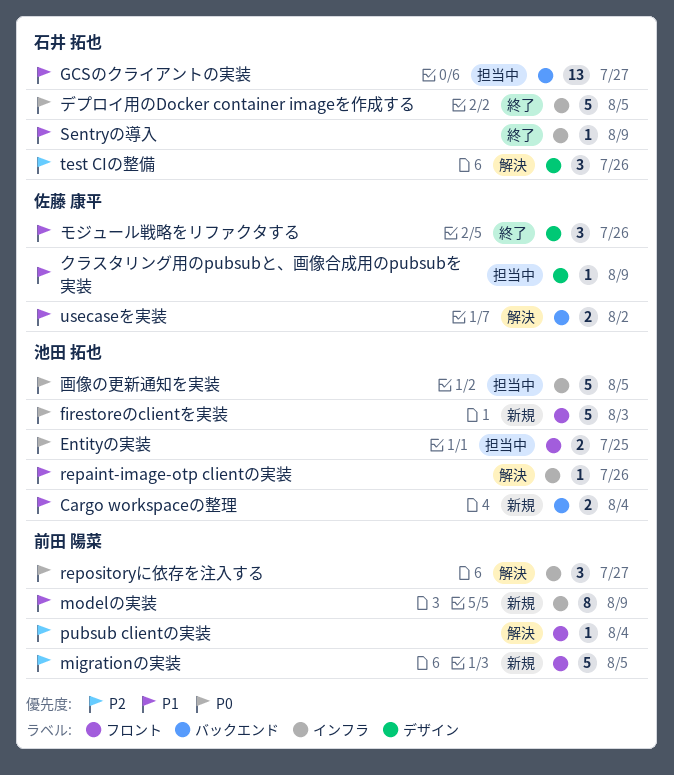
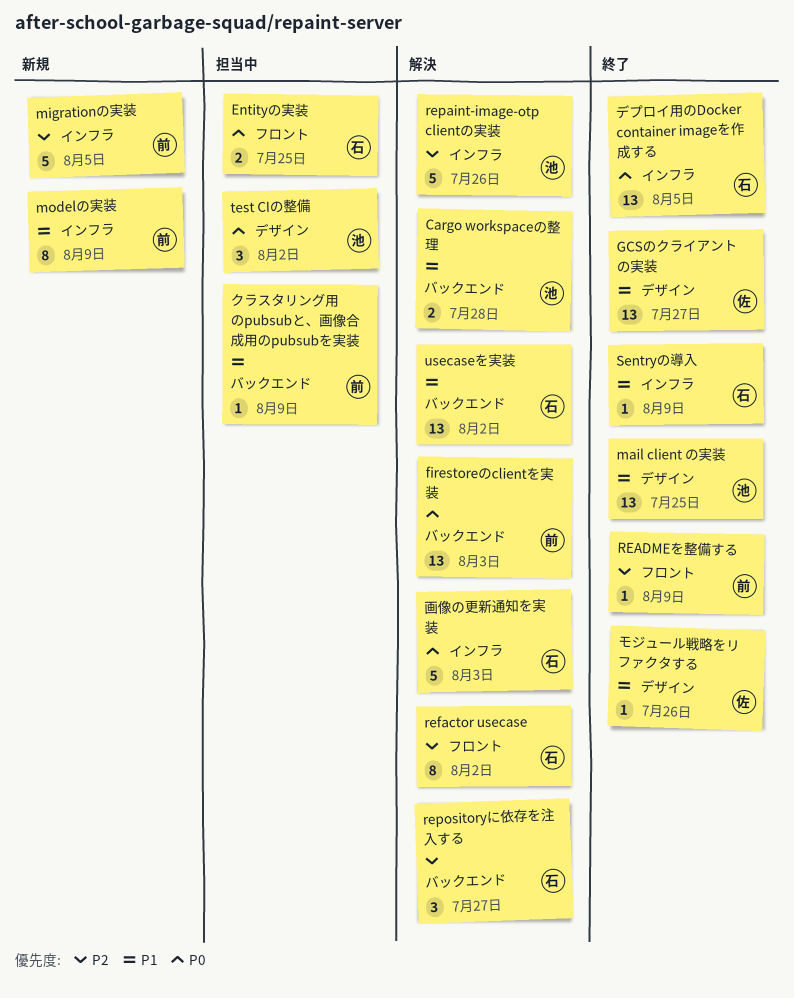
Cargo workspaceの整理, status: 新規 -> 解決
Cargo workspaceの整理, due: Aug 4 -> Jul 28
Entityの実装, owner: 池田 拓也 -> 石井 拓也
firestoreのclientを実装, status: 新規 -> 解決
firestoreのclientを実装, owner: 池田 拓也 -> 前田 陽菜
firestoreのclientを実装, label: フロント -> バックエンド
firestoreのclientを実装, estimate: 5 -> 13
GCSのクライアントの実装, status: 担当中 -> 終了
GCSのクライアントの実装, owner: 石井 拓也 -> 佐藤 康平
GCSのクライアントの実装, label: バックエンド -> デザイン
mail client の実装: none -> present
migrationの実装, label: フロント -> インフラ
pubsub clientの実装: present -> none
READMEを整備する: none -> present
refactor usecase: none -> present
repaint-image-otp clientの実装, priority: P1 -> P2
repaint-image-otp clientの実装, estimate: 1 -> 5
repositoryに依存を注入する, owner: 前田 陽菜 -> 石井 拓也
repositoryに依存を注入する, priority: P0 -> P2
repositoryに依存を注入する, label: インフラ -> バックエンド
test CIの整備, status: 解決 -> 担当中
test CIの整備, owner: 石井 拓也 -> 池田 拓也
test CIの整備, priority: P2 -> P0
test CIの整備, due: Jul 26 -> Aug 2
usecaseを実装, owner: 佐藤 康平 -> 石井 拓也
usecaseを実装, estimate: 2 -> 13
クラスタリング用のpubsubと、画像合成用のpubsubを実装, owner: 佐藤 康平 -> 前田 陽菜
クラスタリング用のpubsubと、画像合成用のpubsubを実装, label: デザイン -> バックエンド
デプロイ用のDocker container imageを作成する, estimate: 5 -> 13
モジュール戦略をリファクタする, estimate: 3 -> 1
画像の更新通知を実装, status: 担当中 -> 解決
画像の更新通知を実装, owner: 池田 拓也 -> 石井 拓也
画像の更新通知を実装, due: Aug 5 -> Aug 3

